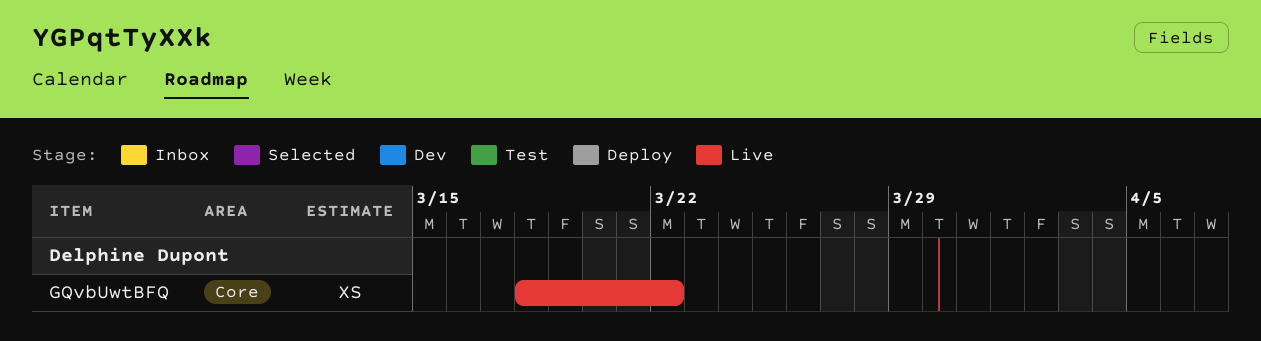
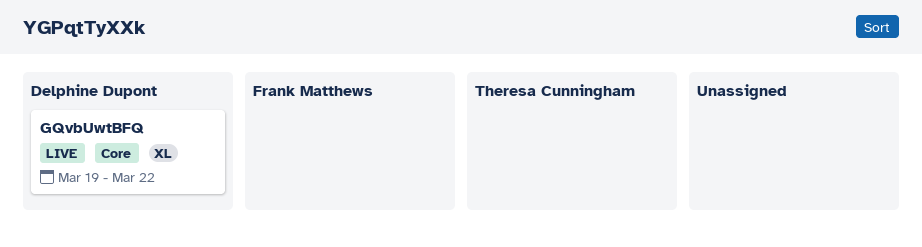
GQvbUwtBFQ, estimate: XS -> XL
GQvbUwtBFQ, start: Mar 18 -> Mar 19

